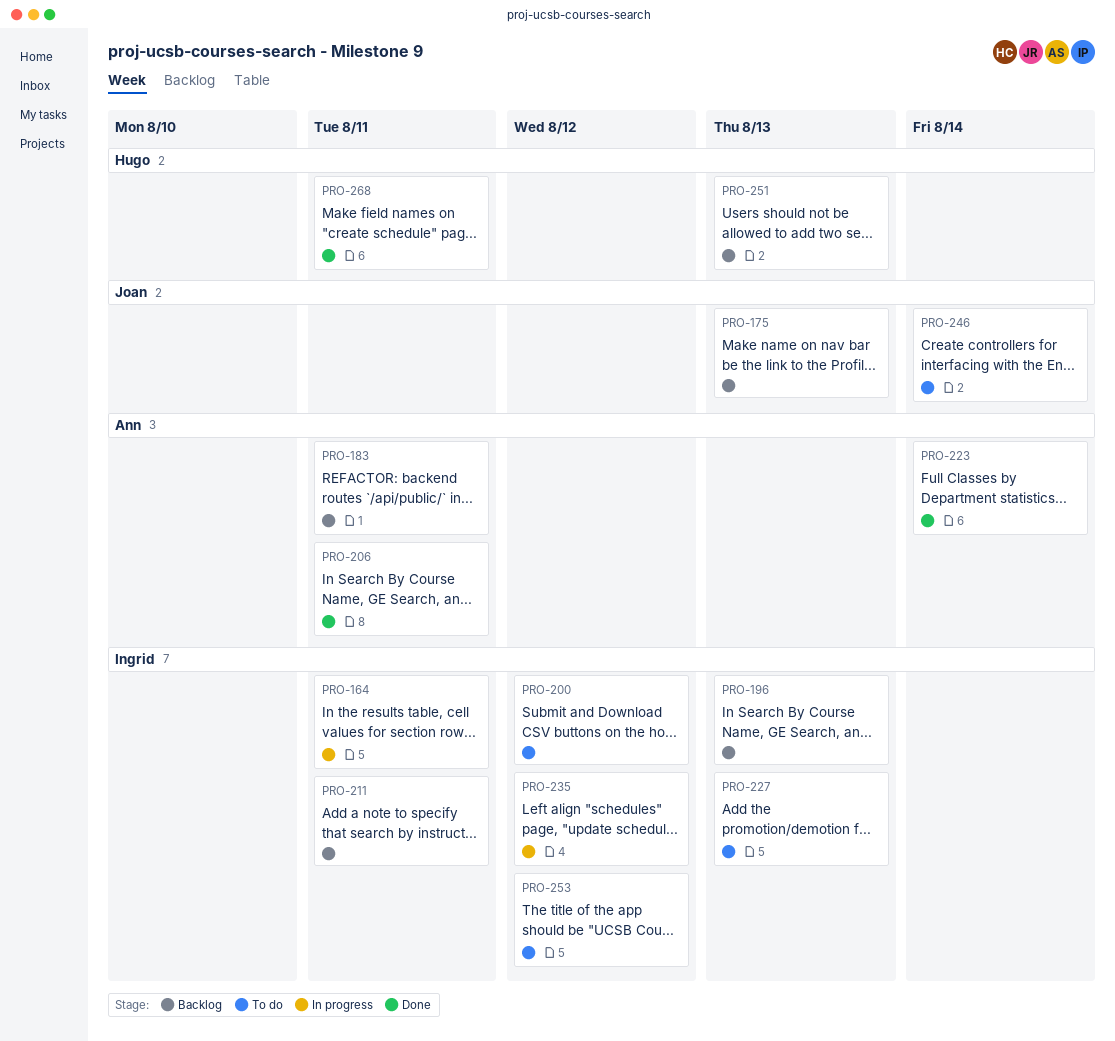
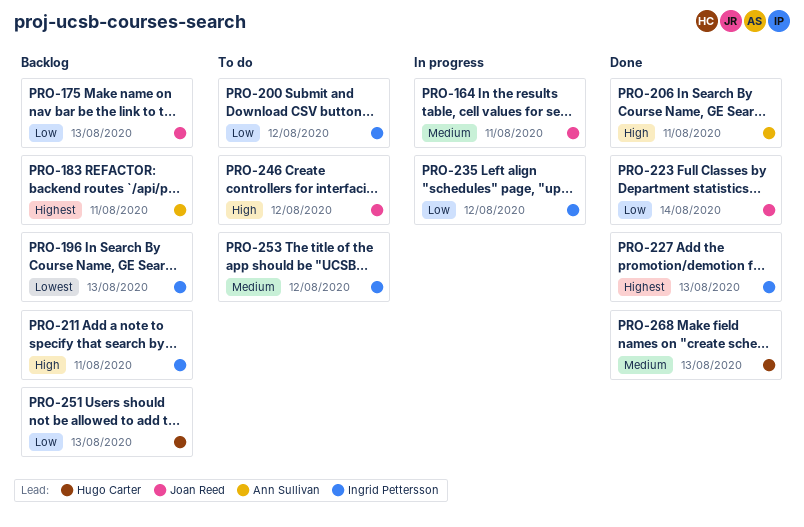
PRO-164, owner: Ingrid Pettersson -> Joan Reed
PRO-223, owner: Ann Sullivan -> Joan Reed
PRO-227, status: To do -> Done
PRO-246, due: Aug 14 -> Aug 12
PRO-268, due: Aug 11 -> Aug 13

